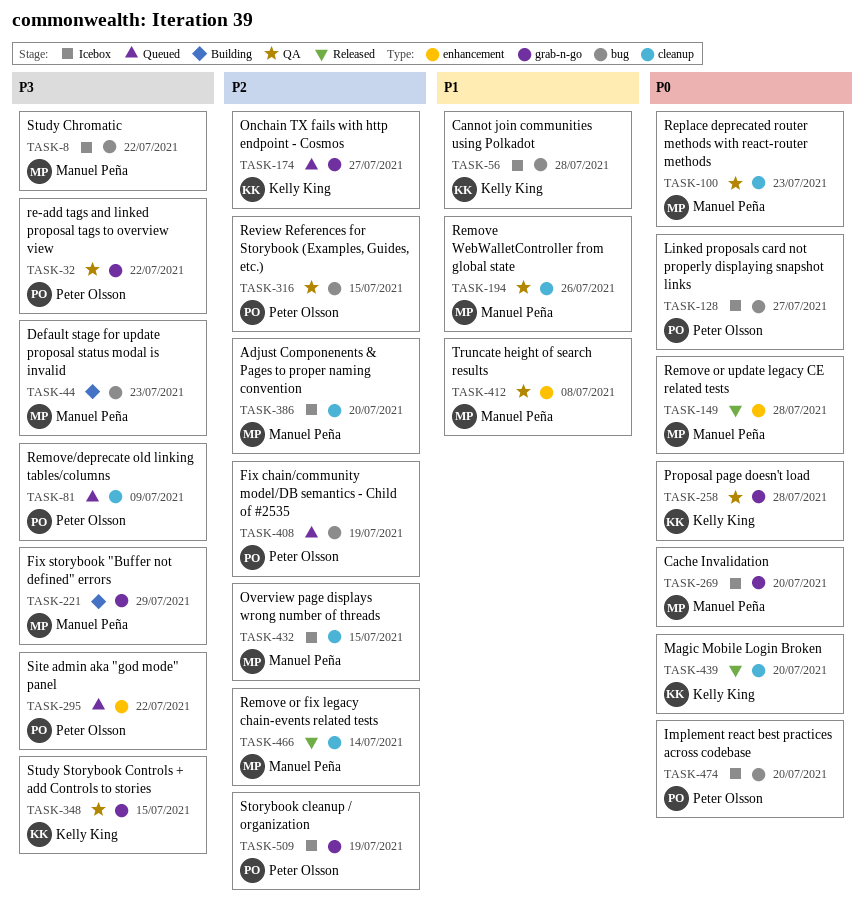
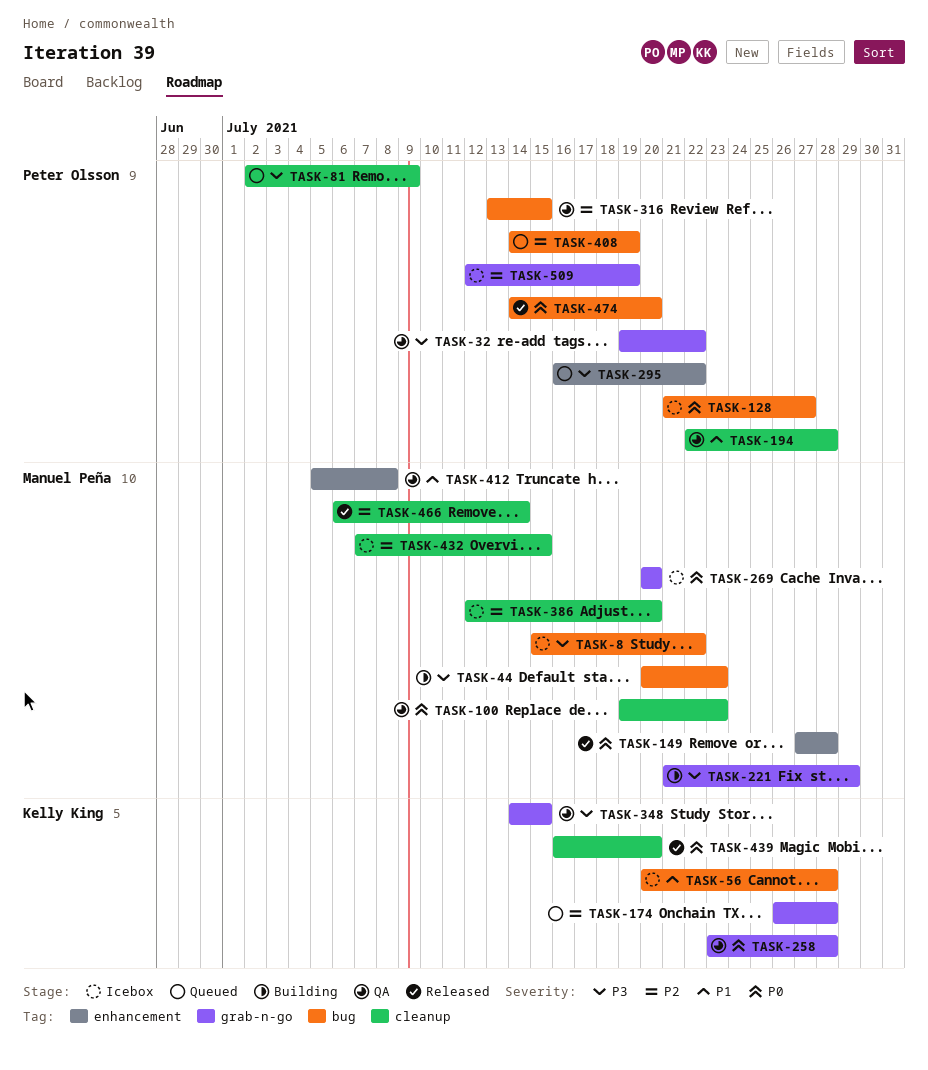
TASK-174, due: Jul 27 -> Jul 28
TASK-194, owner: Manuel Peña -> Peter Olsson
TASK-194, due: Jul 26 -> Jul 28
TASK-474, status: Icebox -> Released

